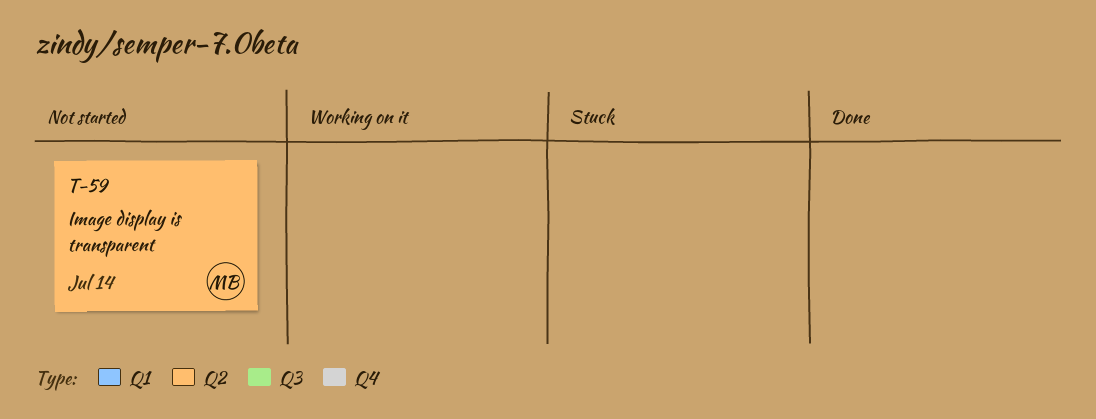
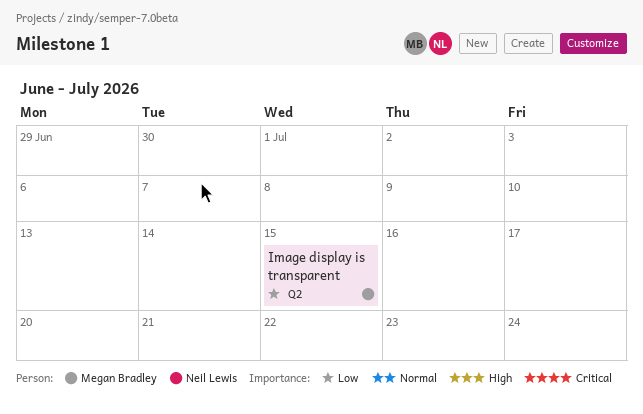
Image display is transparent, due: Jul 14 -> Jul 15

